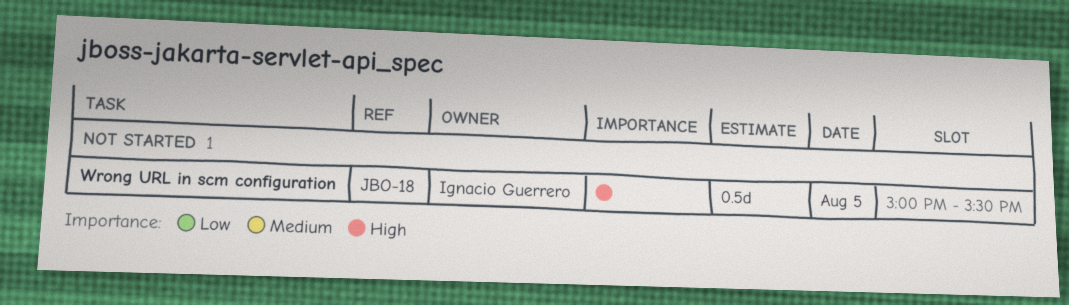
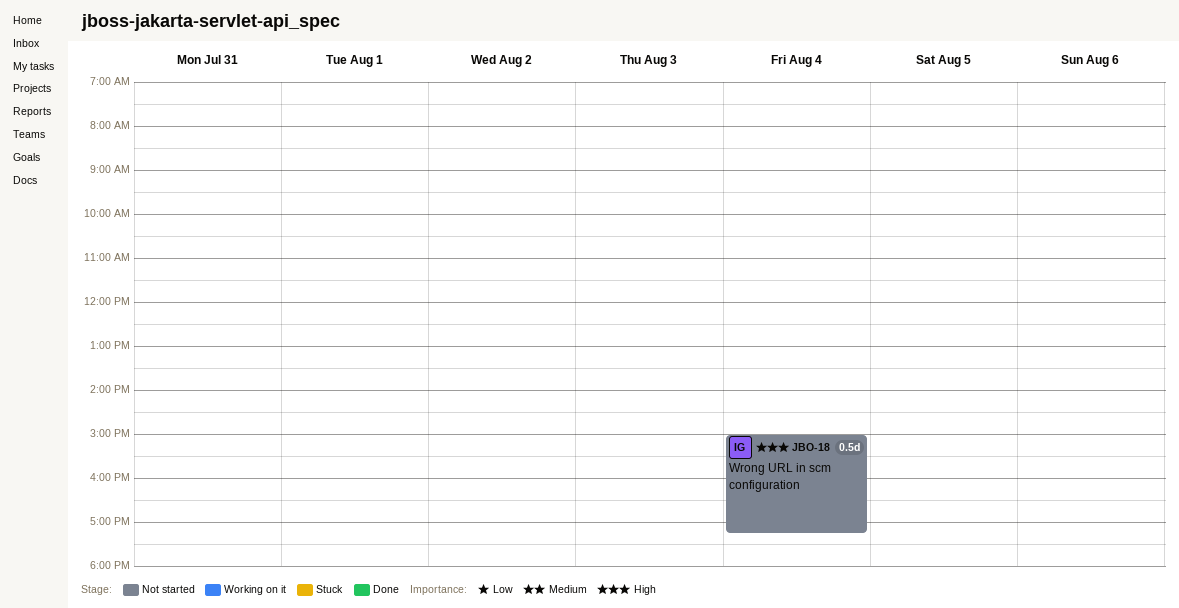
JBO-18, day: Aug 5 -> Aug 4
JBO-18, ends: 15:30 -> 17:15

